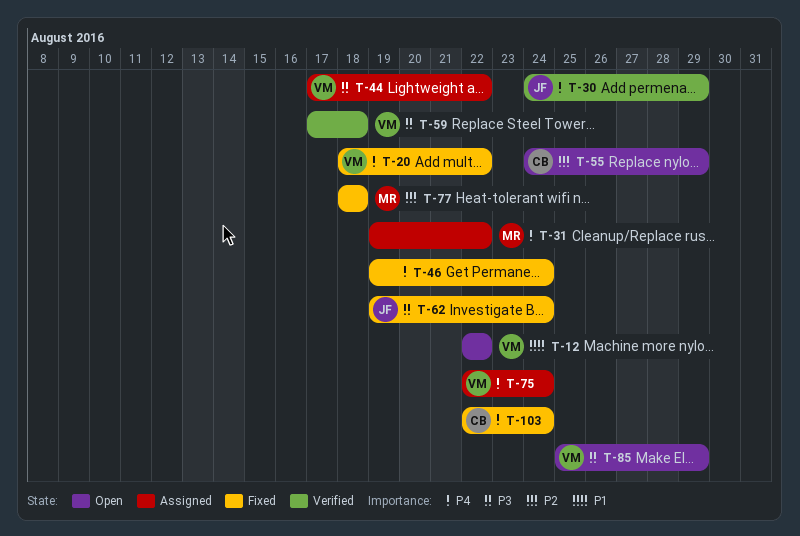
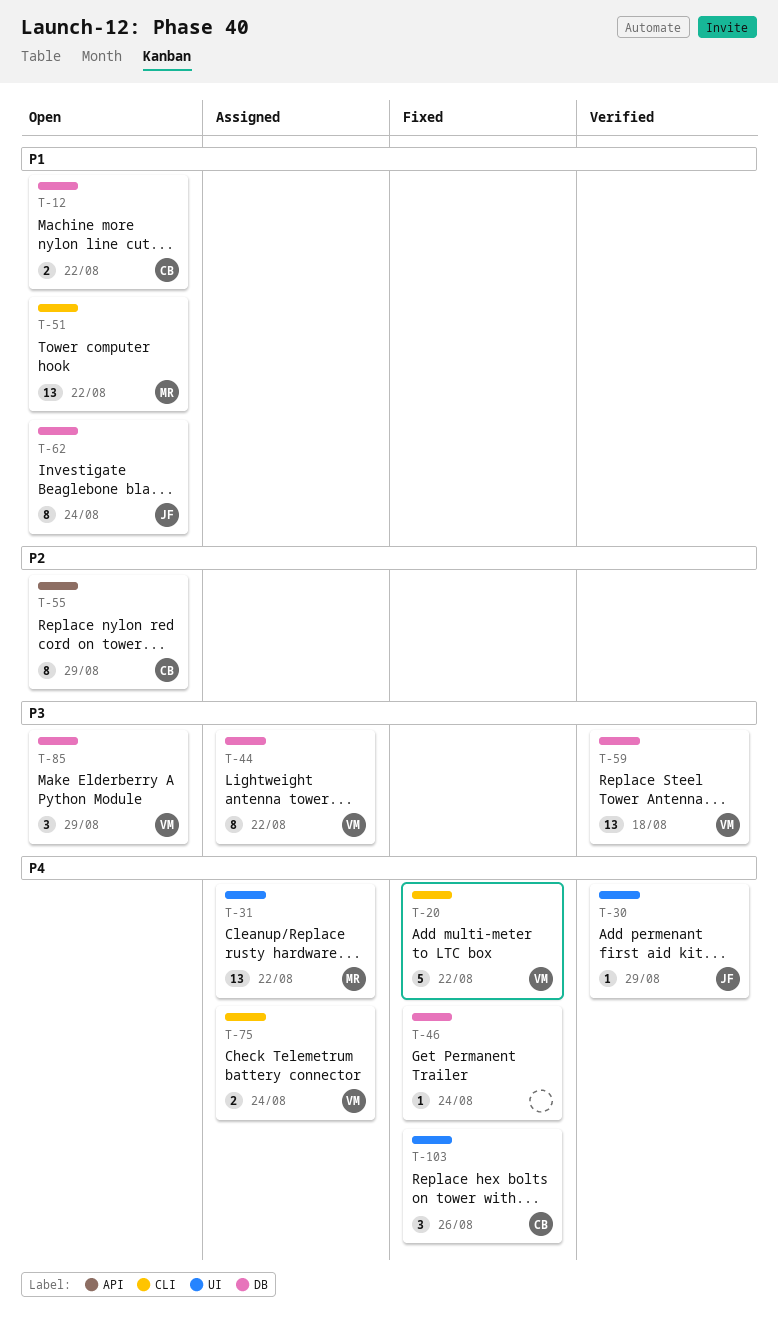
T-12, owner: VM -> CB
T-51: none -> present
T-62, status: Fixed -> Open
T-62, priority: P3 -> P1
T-77: present -> none
T-103, due: Aug 24 -> Aug 26

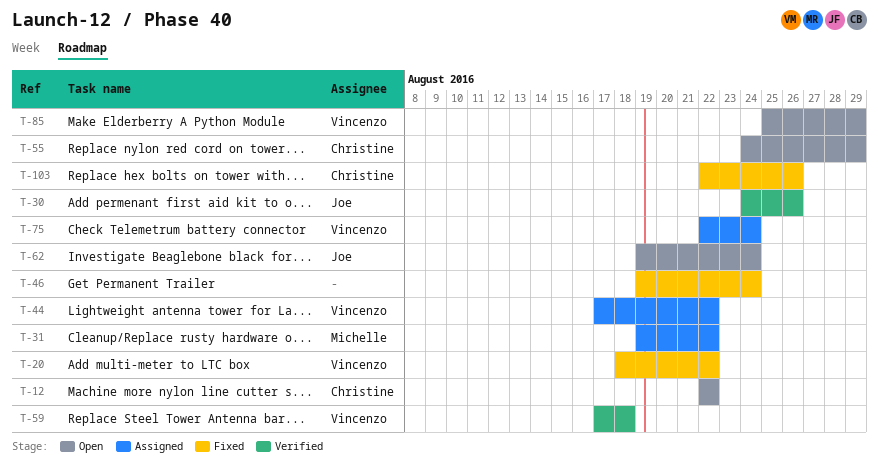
T-30, due: Aug 29 -> Aug 26
T-51: present -> none

